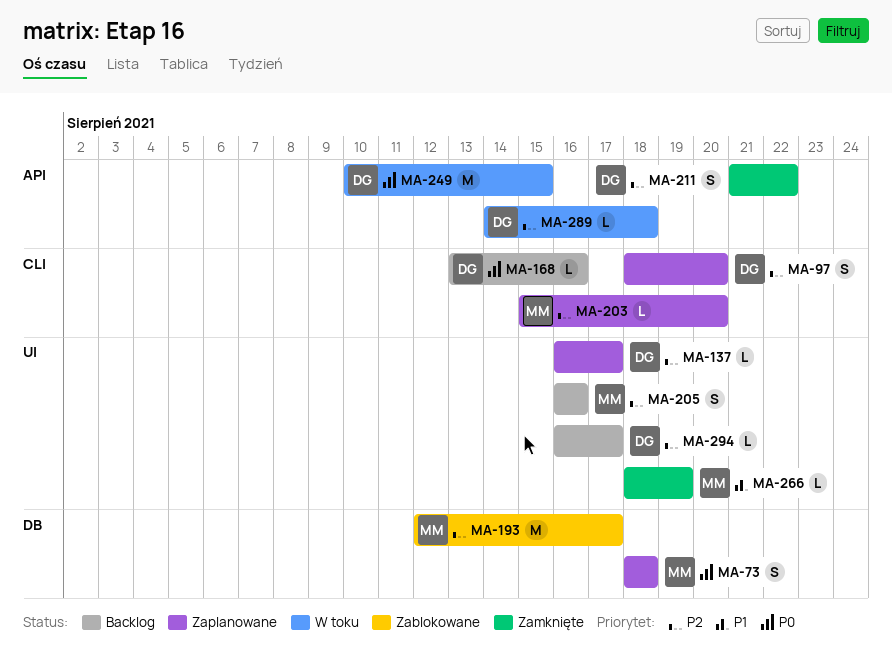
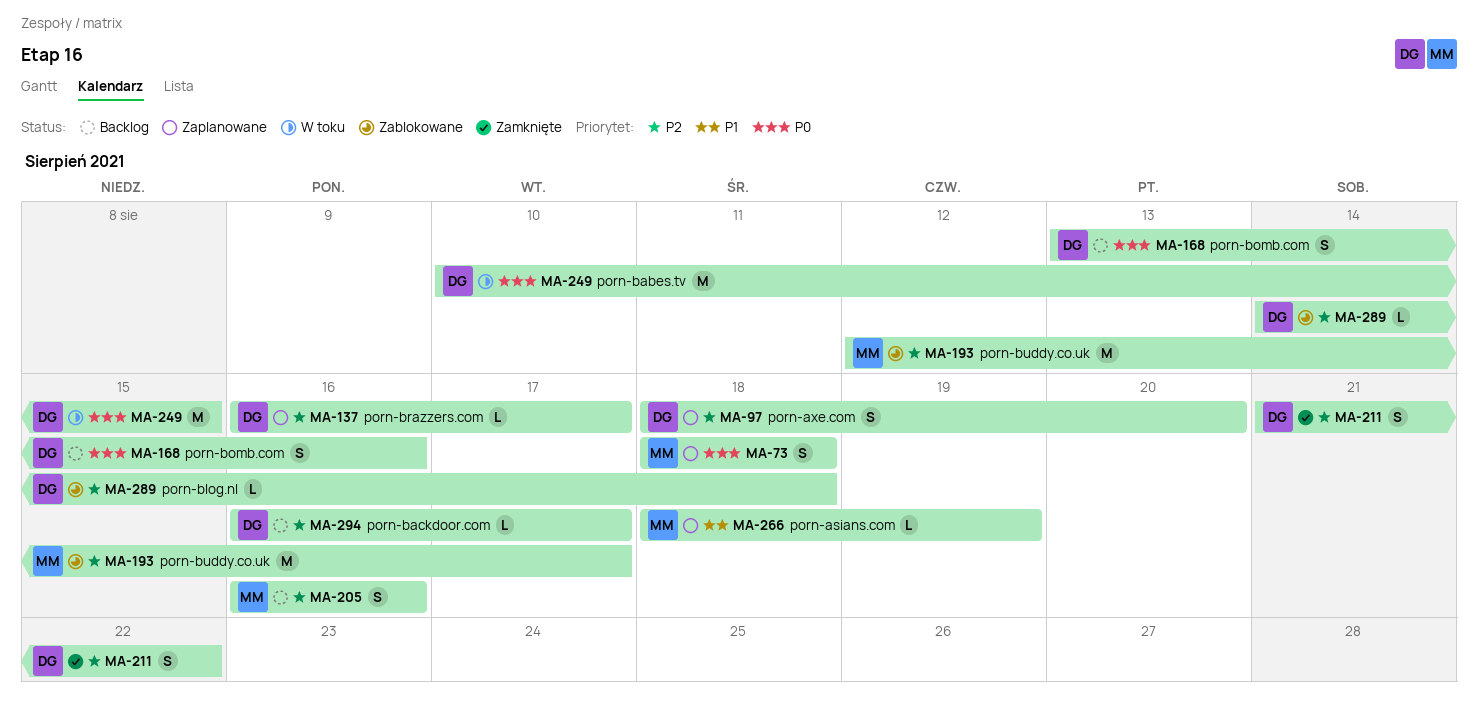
MA-168, estimate: L -> S
MA-203: present -> none
MA-266, status: Zamknięte -> Zaplanowane
MA-289, status: W toku -> Zablokowane

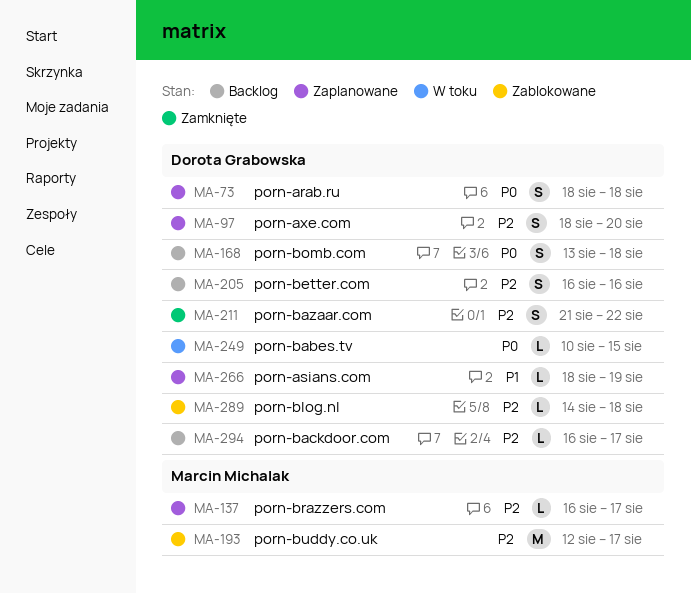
MA-73, owner: Marcin Michalak -> Dorota Grabowska
MA-137, owner: Dorota Grabowska -> Marcin Michalak
MA-168, due: Aug 16 -> Aug 18
MA-205, owner: Marcin Michalak -> Dorota Grabowska
MA-249, estimate: M -> L
MA-266, owner: Marcin Michalak -> Dorota Grabowska

